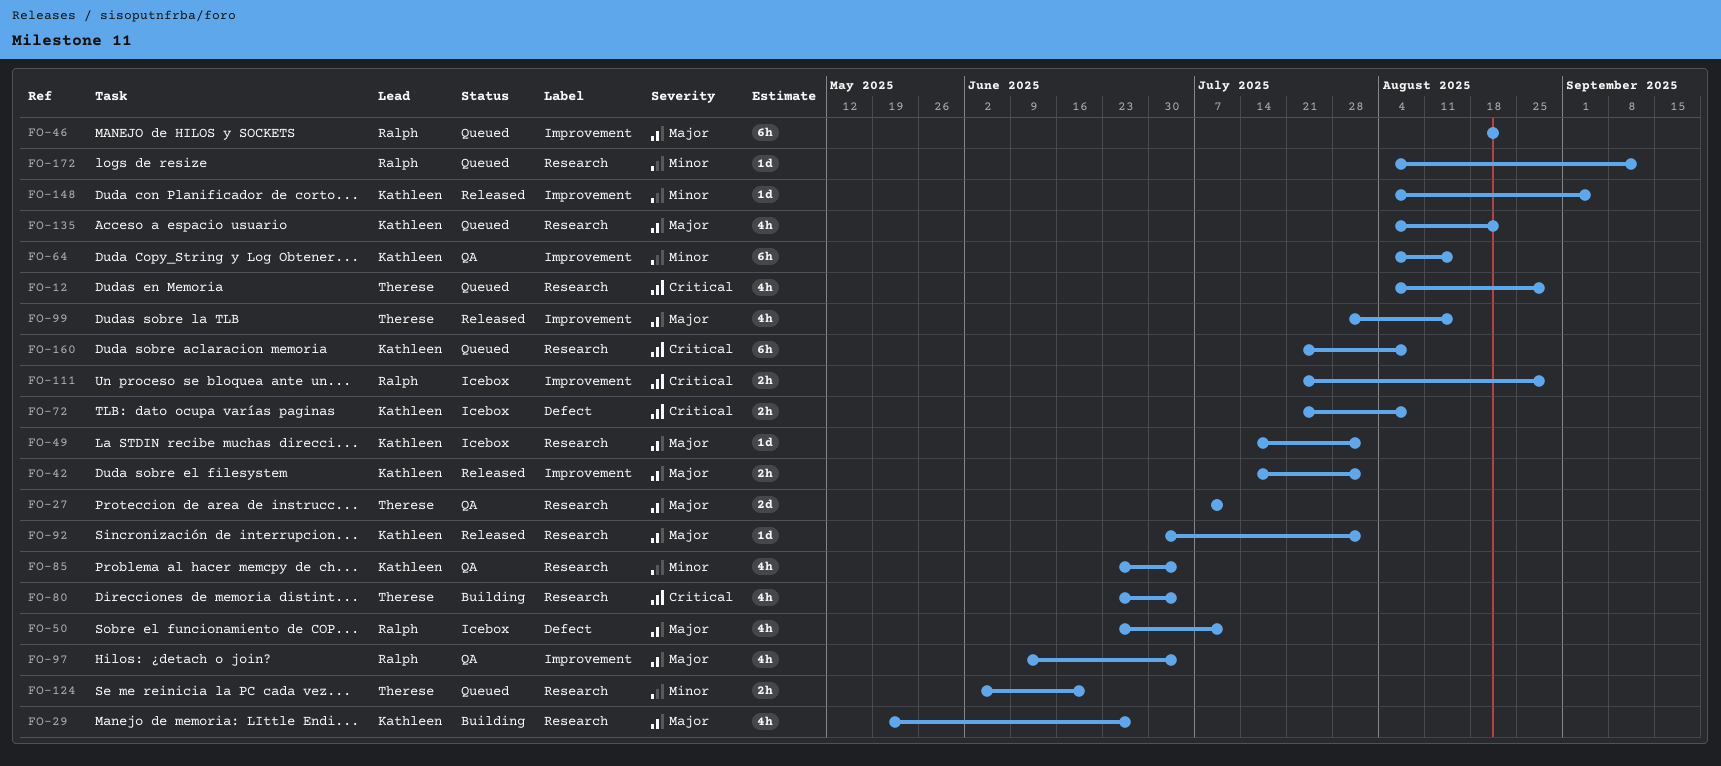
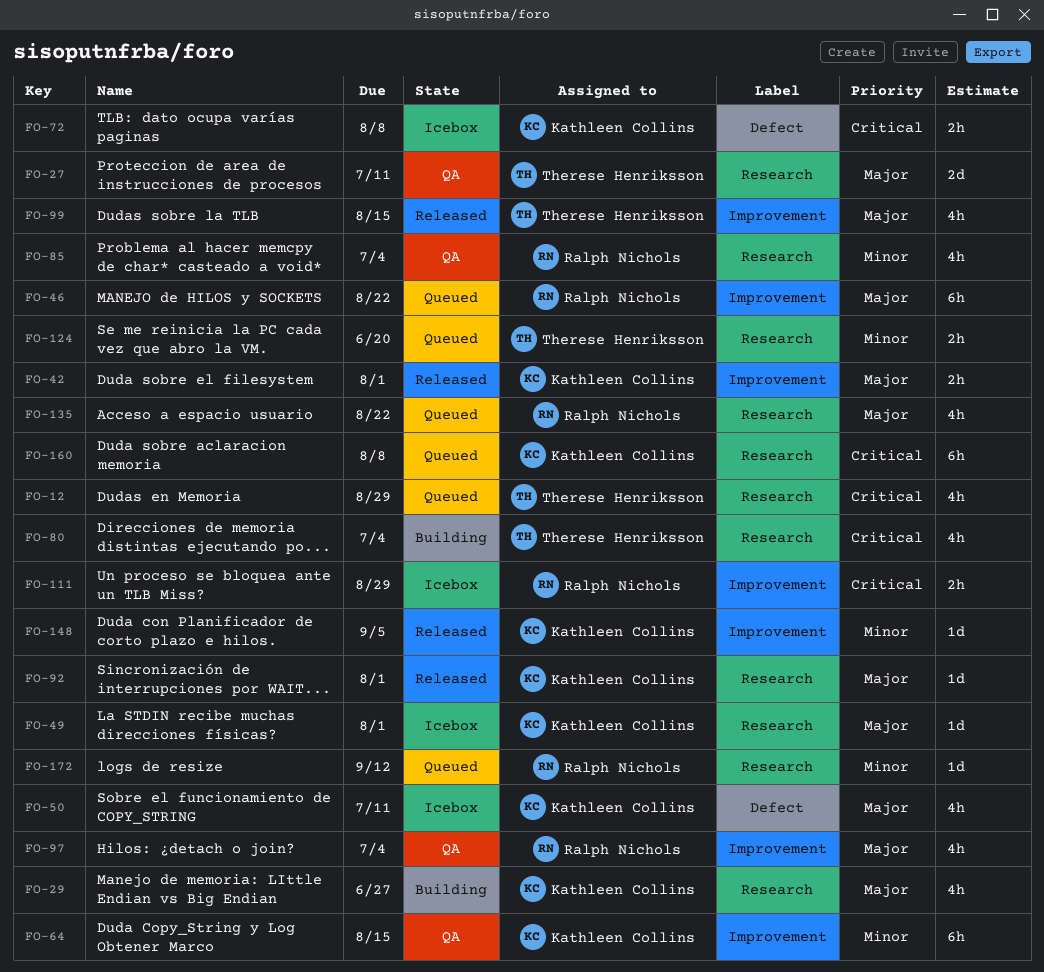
FO-50, owner: Ralph Nichols -> Kathleen Collins
FO-85, owner: Kathleen Collins -> Ralph Nichols
FO-135, owner: Kathleen Collins -> Ralph Nichols

